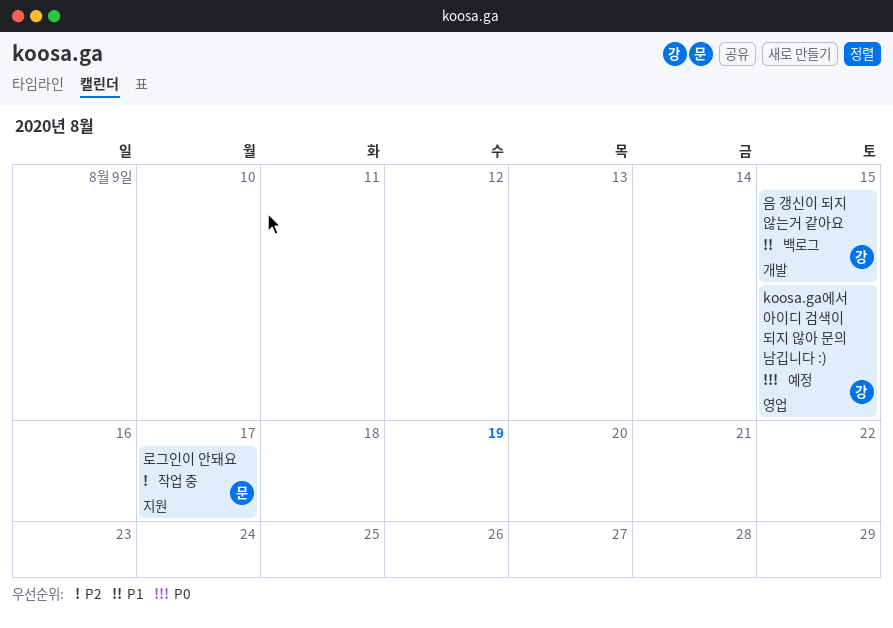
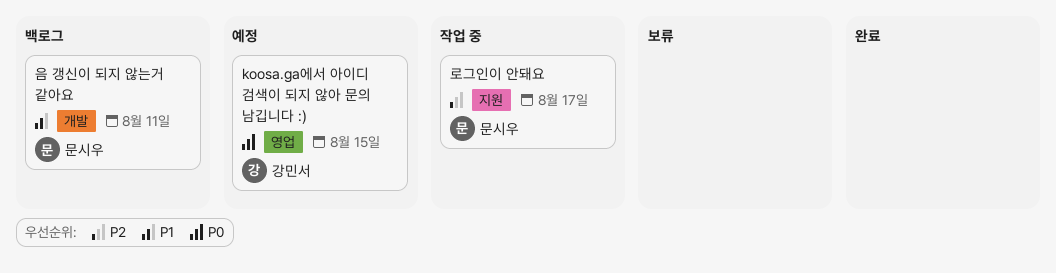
음 갱신이 되지 않는거 같아요, owner: 강민서 -> 문시우
음 갱신이 되지 않는거 같아요, due: Aug 15 -> Aug 11

